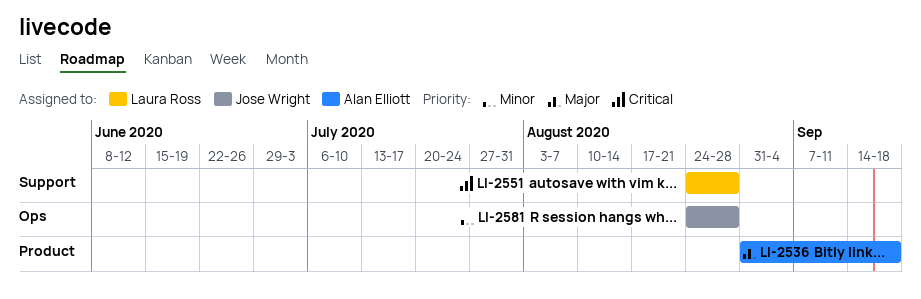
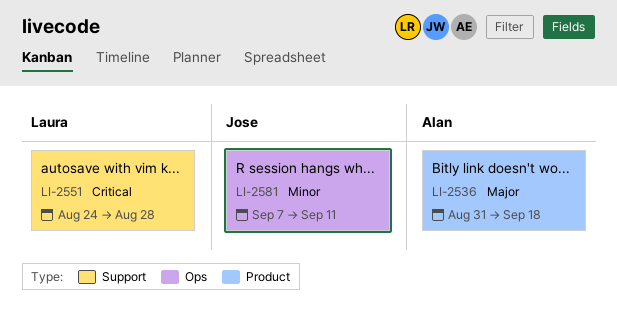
LI-2581, start: Aug 24 -> Sep 7
LI-2581, due: Aug 28 -> Sep 11

